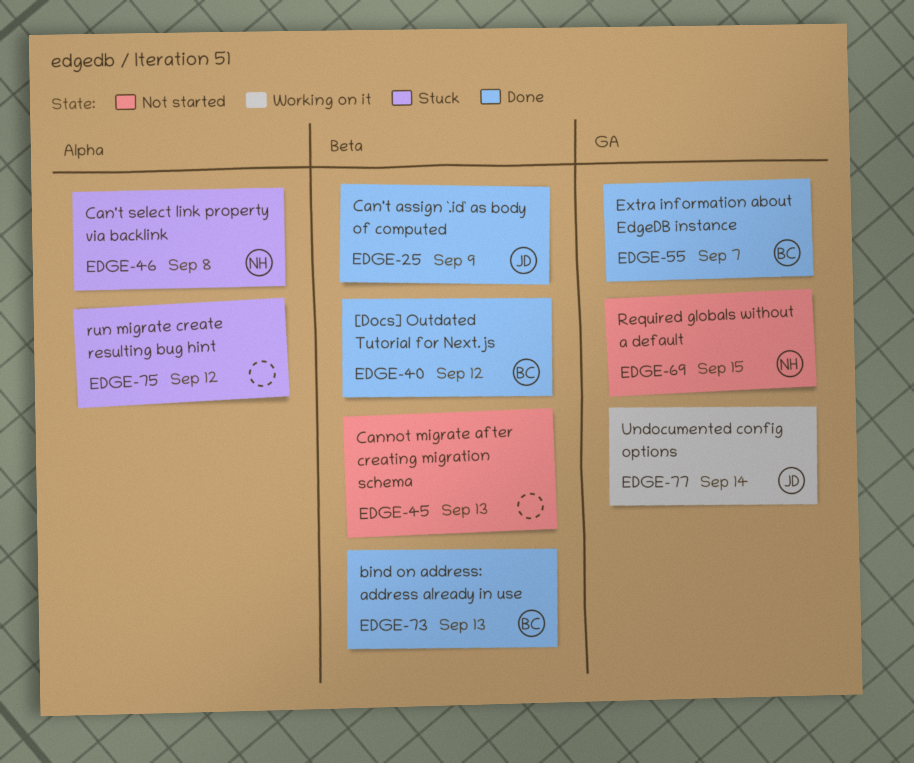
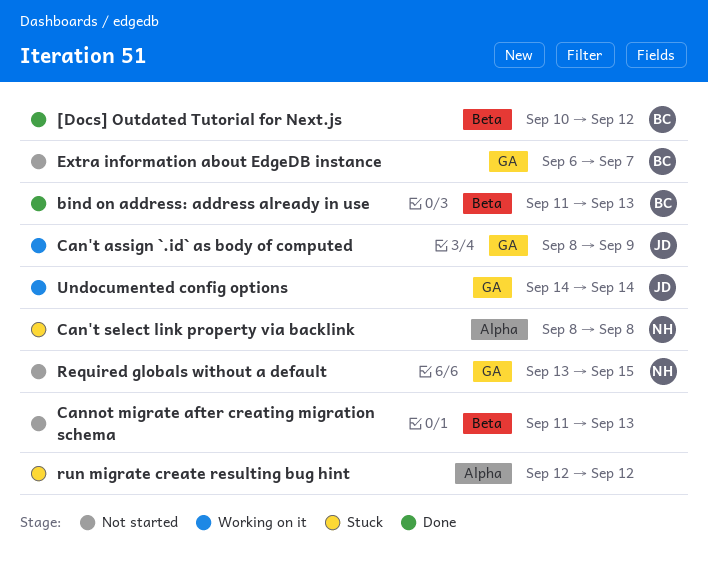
Can't assign `.id` as body of computed, status: Done -> Working on it
Can't assign `.id` as body of computed, label: Beta -> GA
Extra information about EdgeDB instance, status: Done -> Not started

